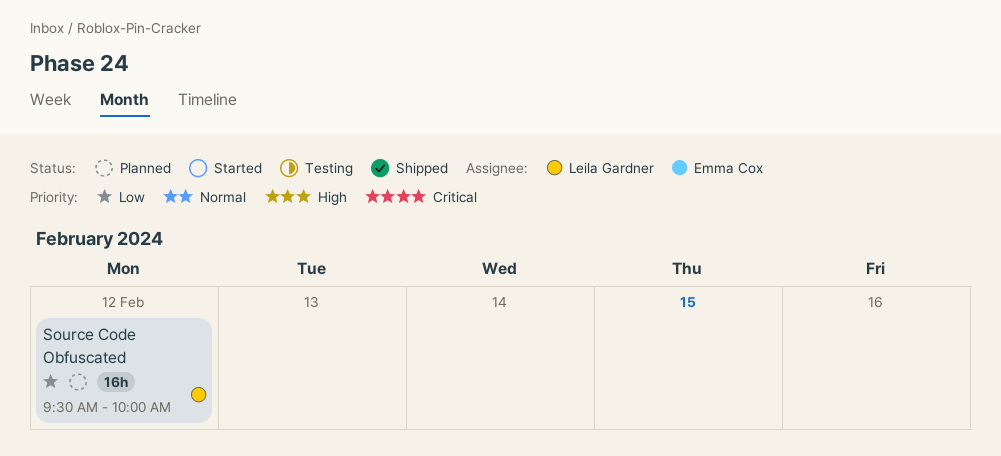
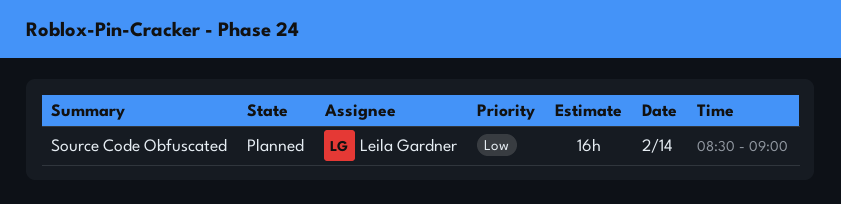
Source Code Obfuscated, day: Feb 12 -> Feb 14
Source Code Obfuscated, begins: 09:30 -> 08:30
Source Code Obfuscated, ends: 10:00 -> 09:00

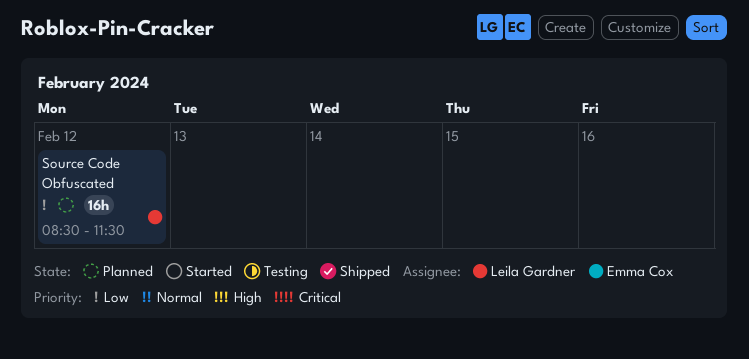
Source Code Obfuscated, day: Feb 14 -> Feb 12
Source Code Obfuscated, ends: 09:00 -> 11:30

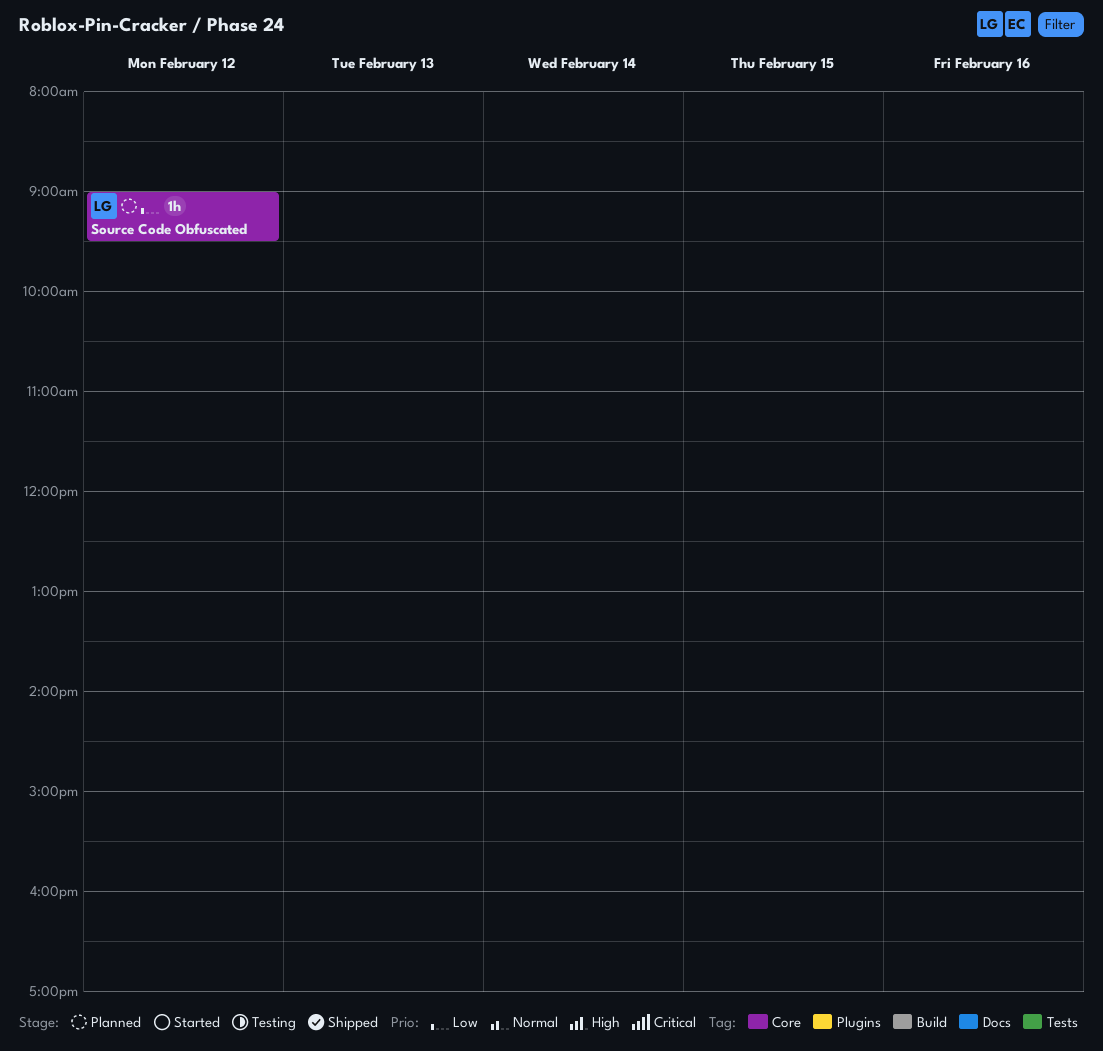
Source Code Obfuscated, estimate: 16h -> 1h
Source Code Obfuscated, begins: 08:30 -> 09:00
Source Code Obfuscated, ends: 11:30 -> 09:30

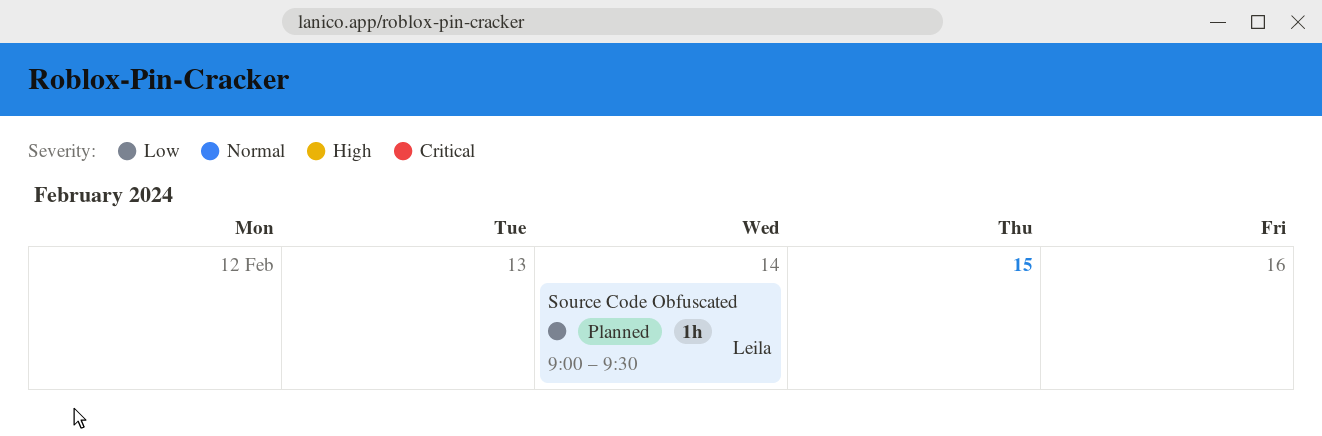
Source Code Obfuscated, day: Feb 12 -> Feb 14

